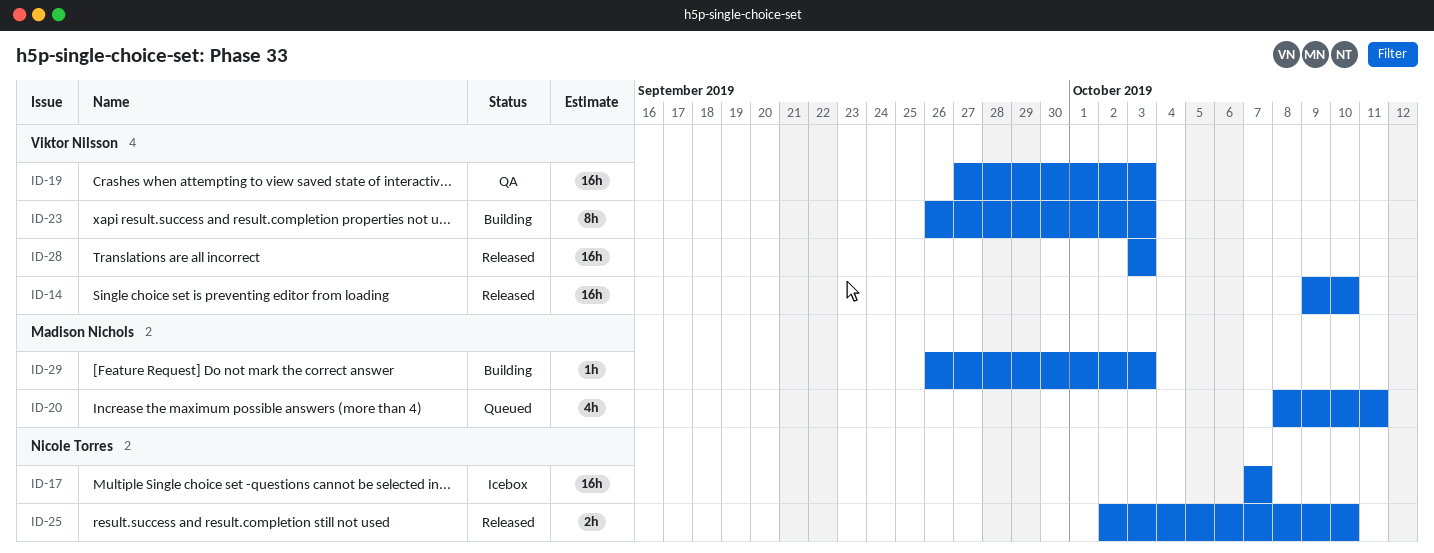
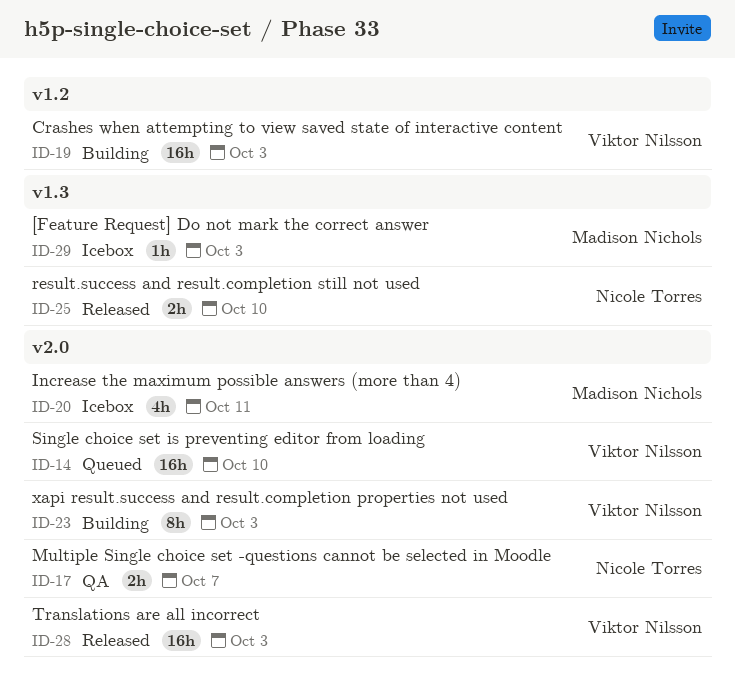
ID-14, status: Released -> Queued
ID-17, status: Icebox -> QA
ID-17, estimate: 16h -> 2h
ID-19, status: QA -> Building
ID-20, status: Queued -> Icebox
ID-29, status: Building -> Icebox

